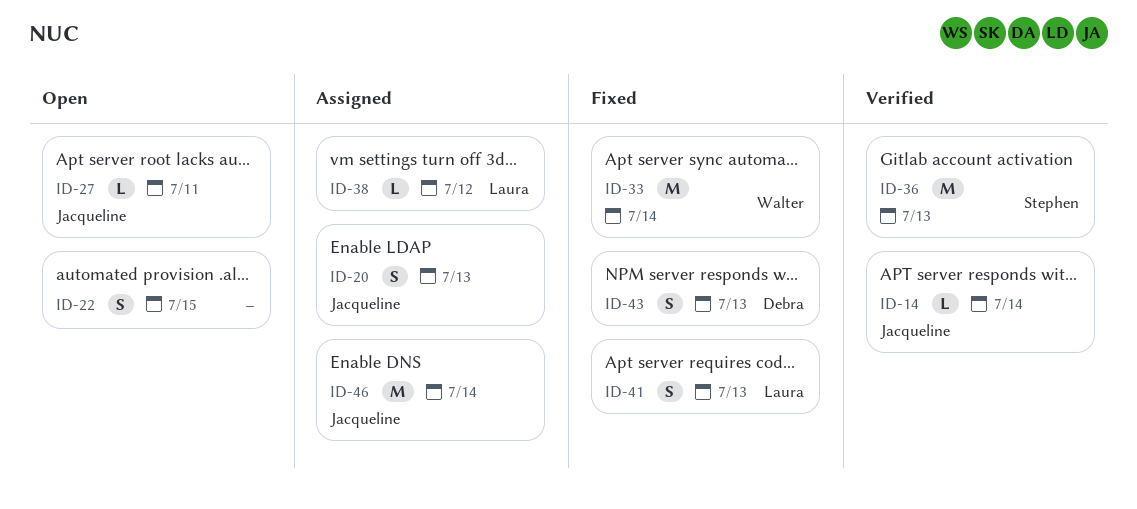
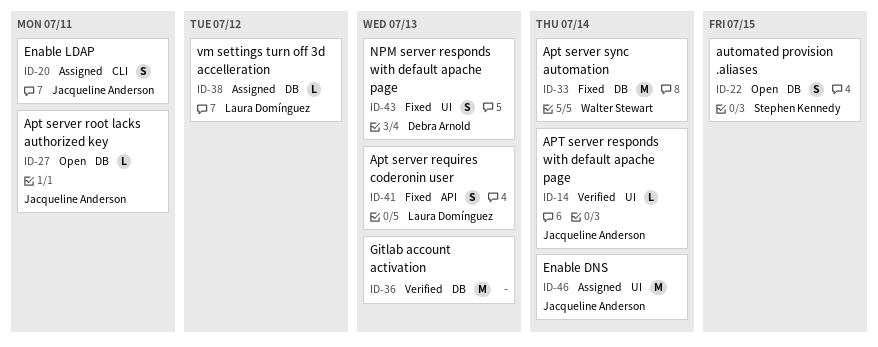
ID-20, due: Jul 13 -> Jul 11
ID-22, owner: none -> Stephen Kennedy
ID-36, owner: Stephen Kennedy -> none

